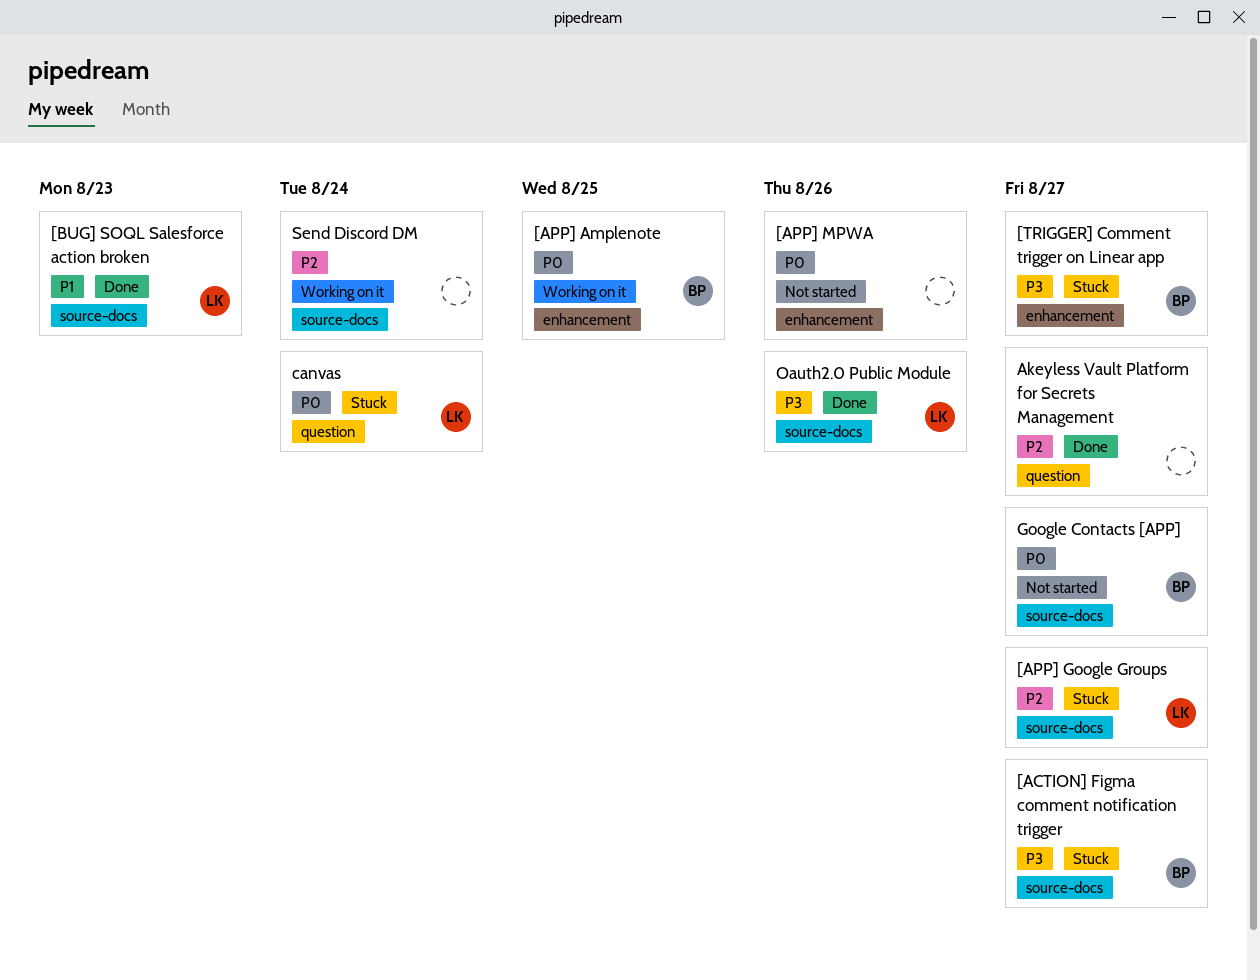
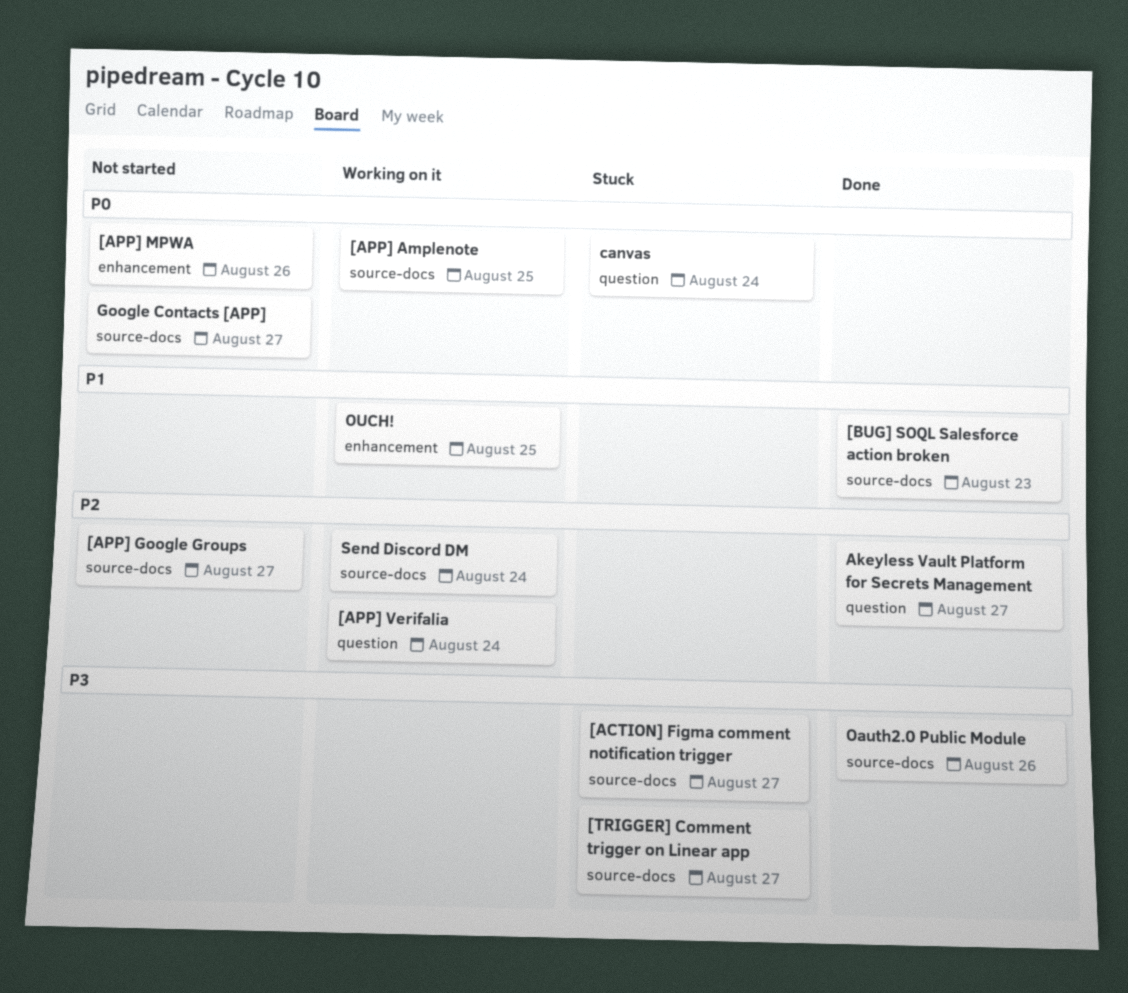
[APP] Amplenote, label: enhancement -> source-docs
[APP] Google Groups, status: Stuck -> Not started
[APP] Verifalia: none -> present
[TRIGGER] Comment trigger on Linear app, label: enhancement -> source-docs
OUCH!: none -> present

